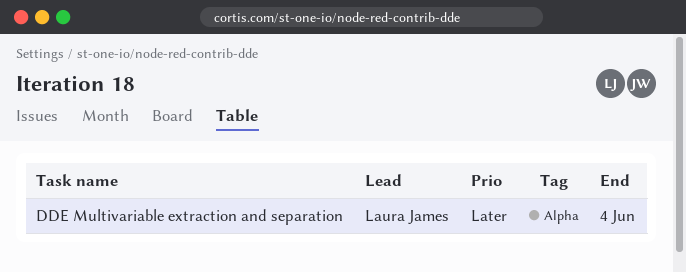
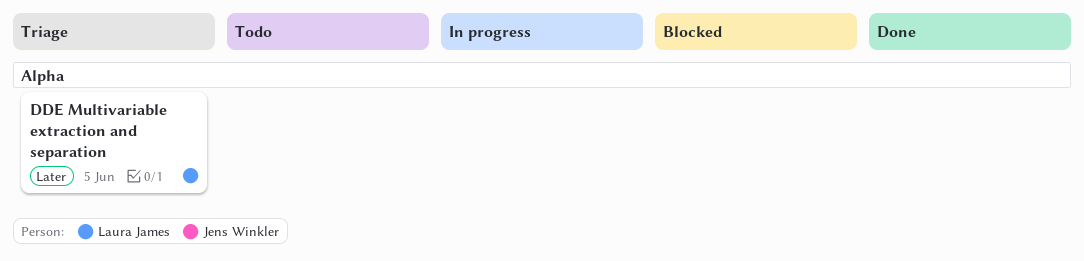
DDE Multivariable extraction and separation, due: Jun 4 -> Jun 5

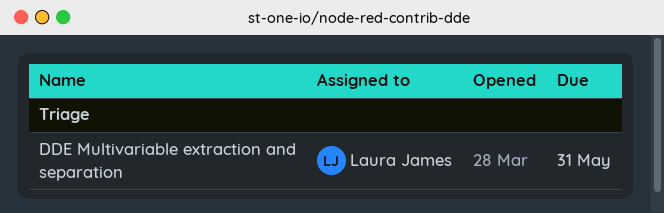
DDE Multivariable extraction and separation, due: Jun 5 -> May 31

